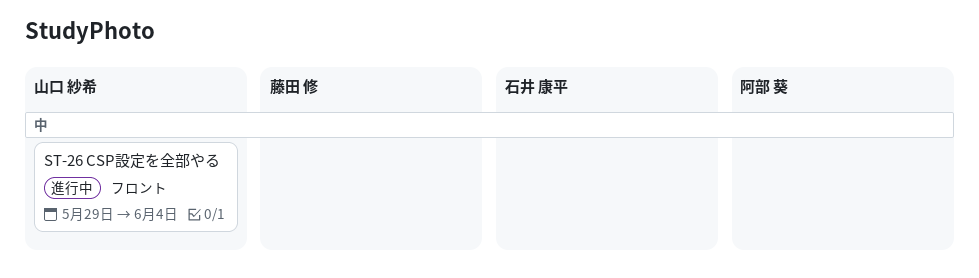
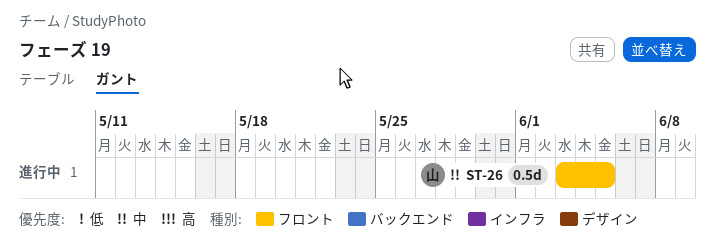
ST-26, start: May 29 -> Jun 3
ST-26, due: Jun 4 -> Jun 5

